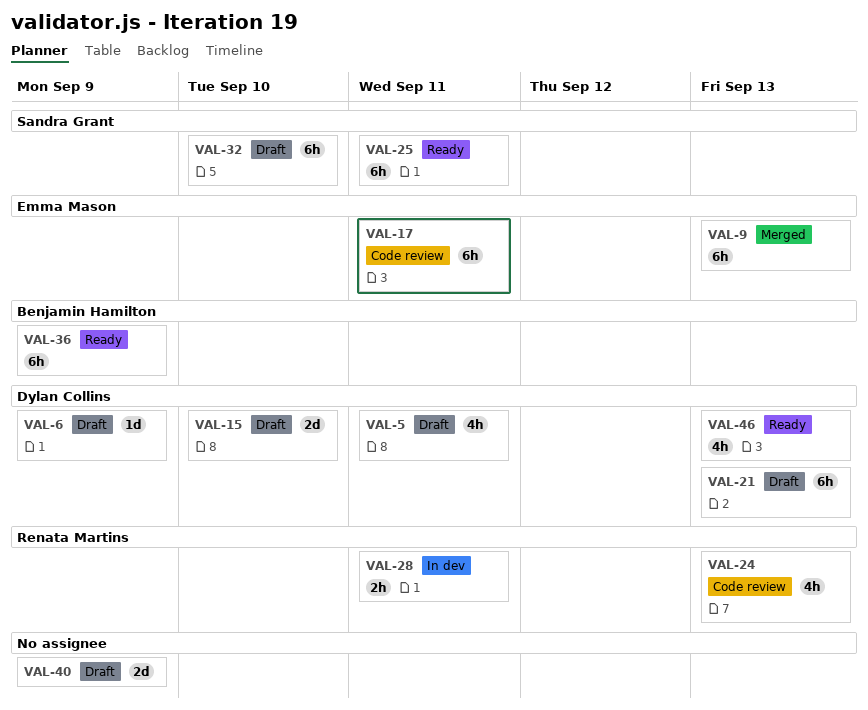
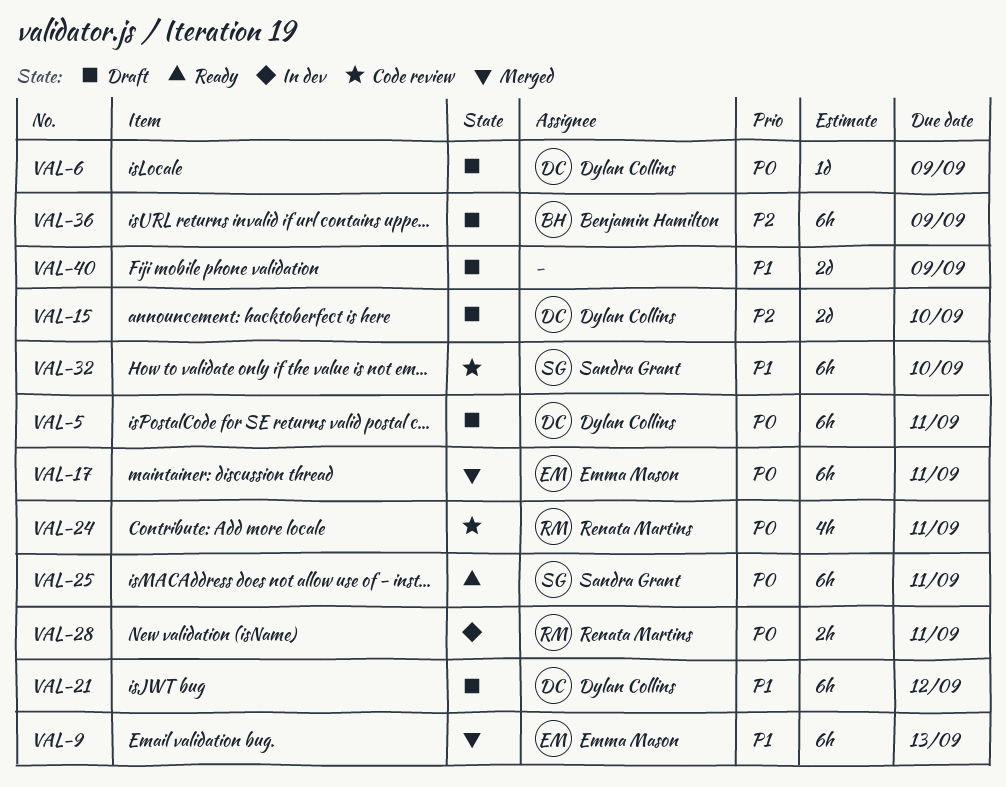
VAL-5, estimate: 4h -> 6h
VAL-17, status: Code review -> Merged
VAL-21, due: Sep 13 -> Sep 12
VAL-24, due: Sep 13 -> Sep 11
VAL-32, status: Draft -> Code review
VAL-36, status: Ready -> Draft
VAL-46: present -> none

